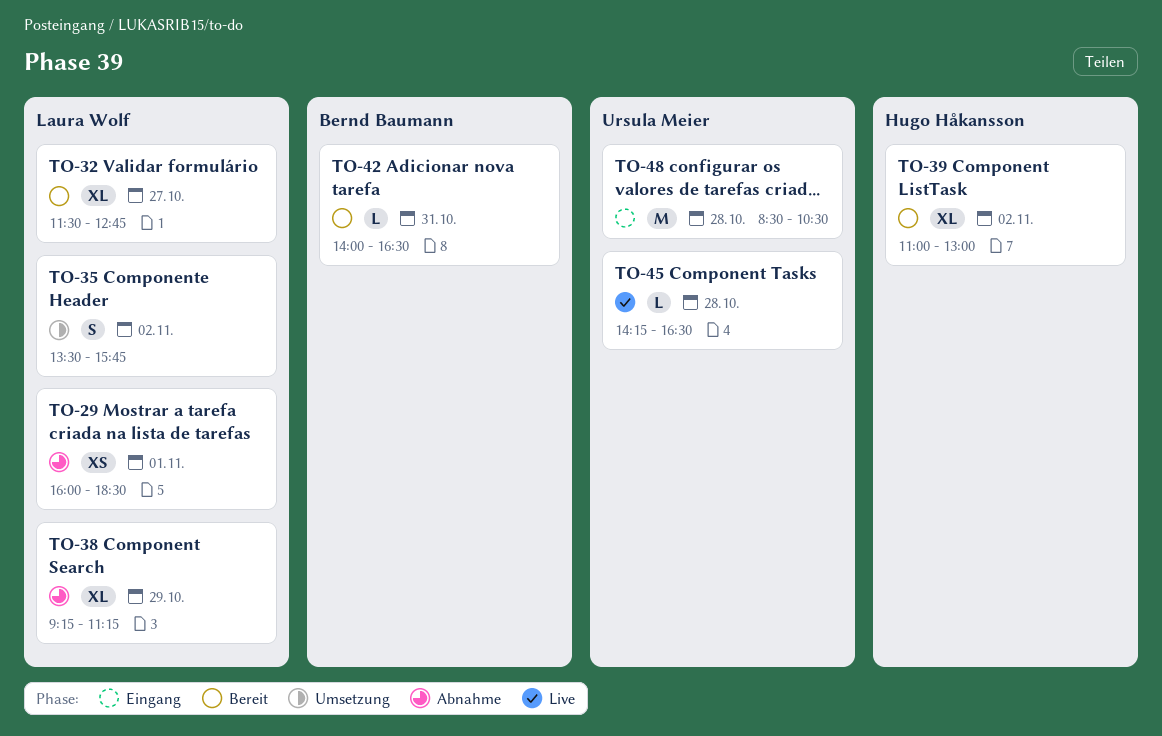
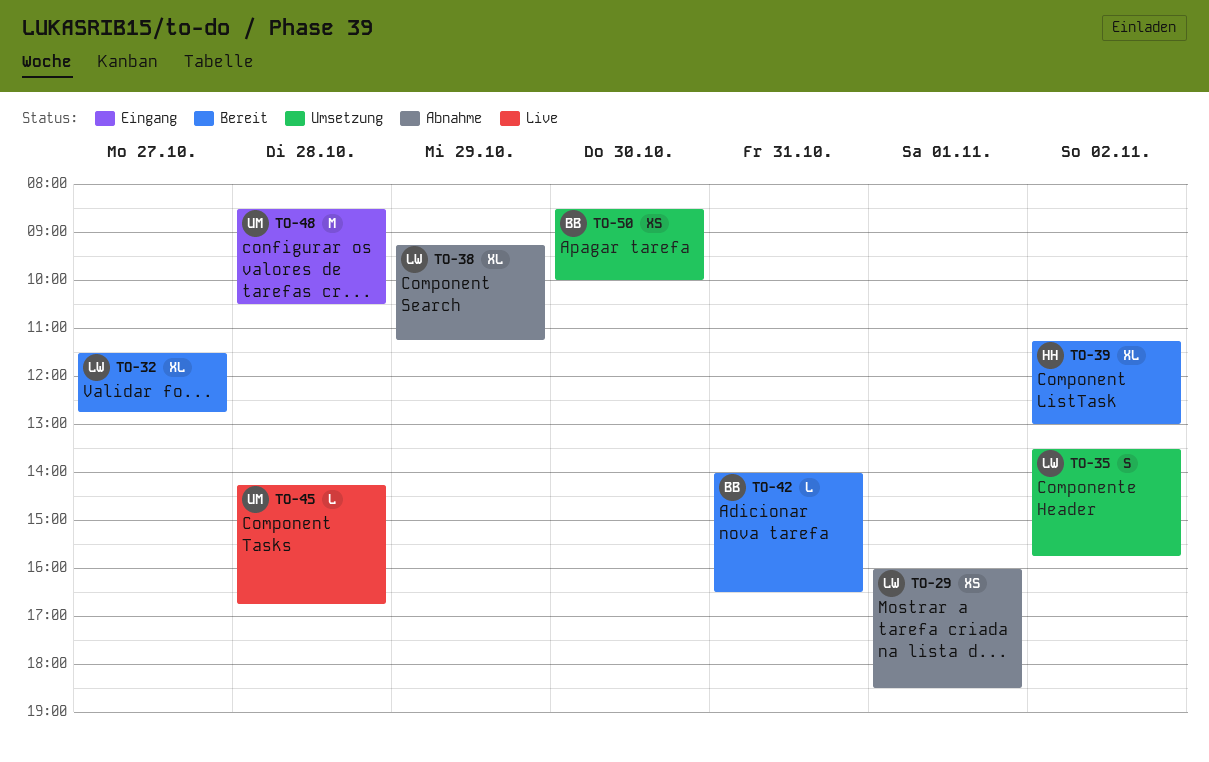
TO-39, begins: 11:00 -> 11:15
TO-45, ends: 16:30 -> 16:45
TO-50: none -> present

